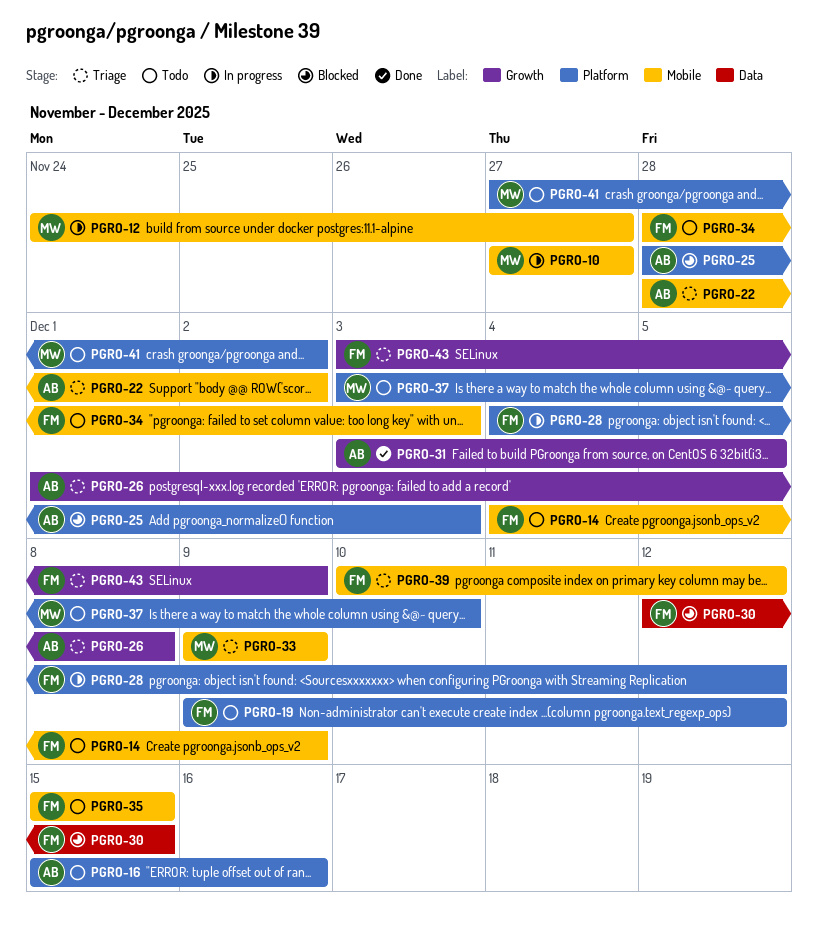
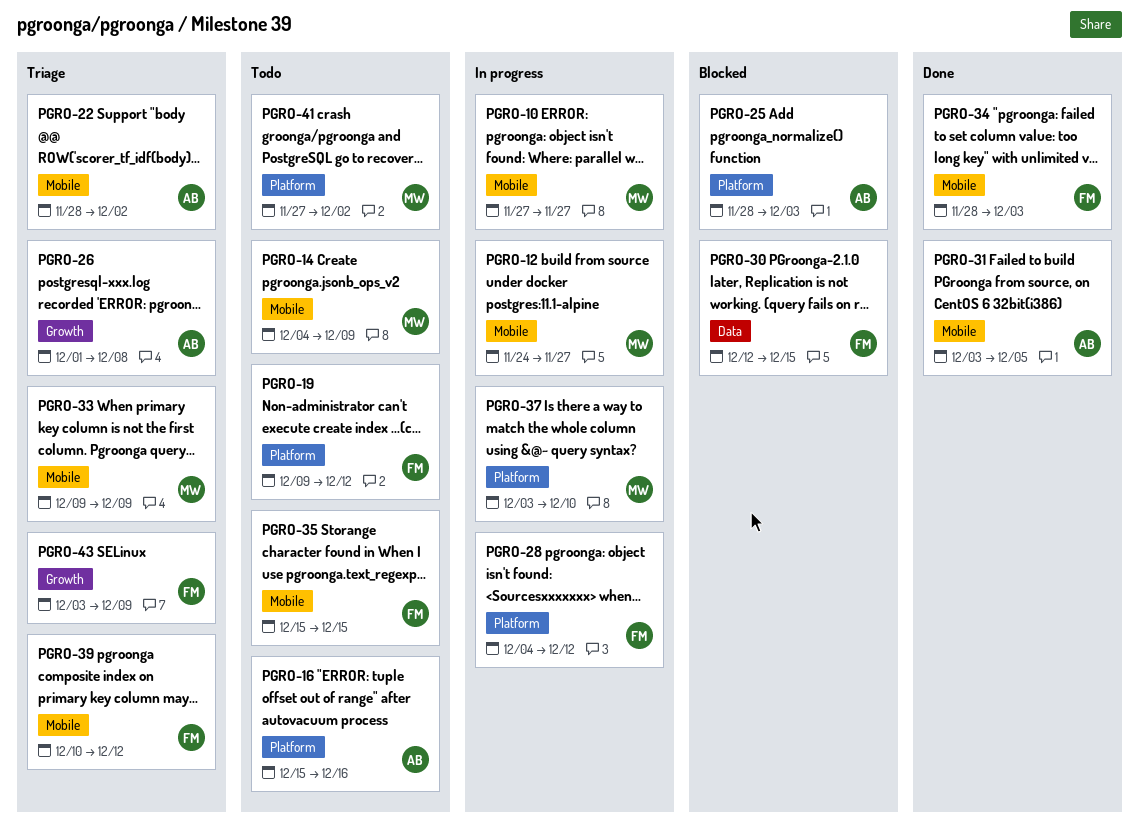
PGRO-14, owner: FM -> MW
PGRO-31, label: Growth -> Mobile
PGRO-34, status: Todo -> Done
PGRO-37, status: Todo -> In progress

